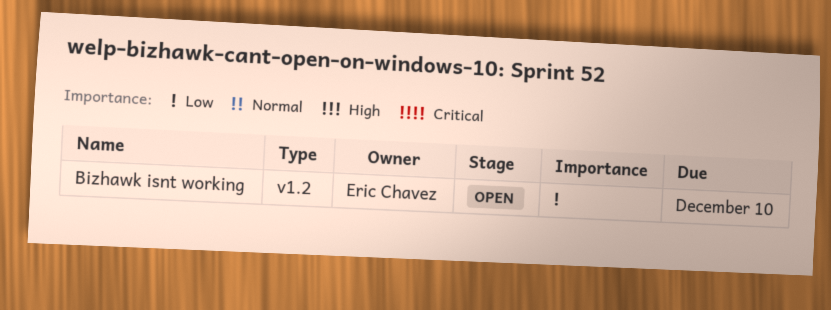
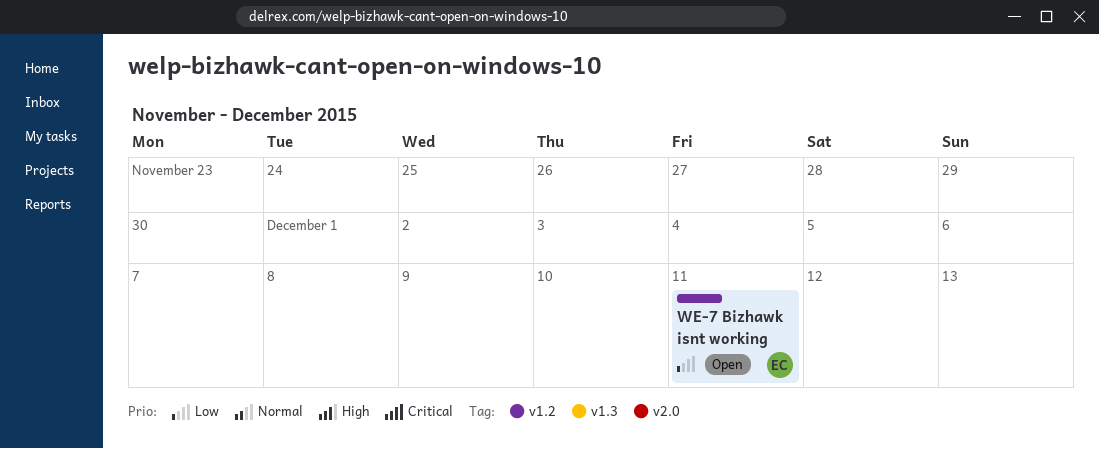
Bizhawk isnt working, due: Dec 10 -> Dec 11

